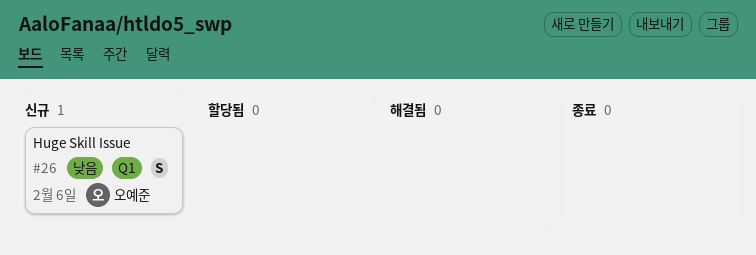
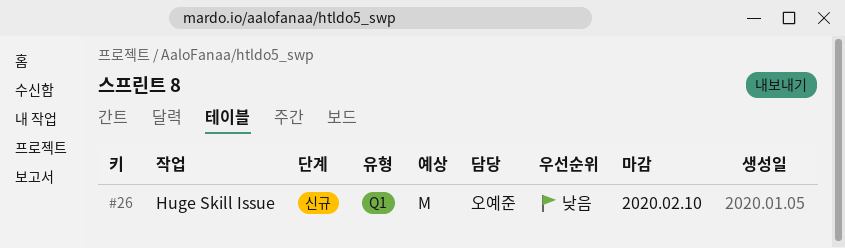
#26, estimate: S -> M
#26, due: Feb 6 -> Feb 10

